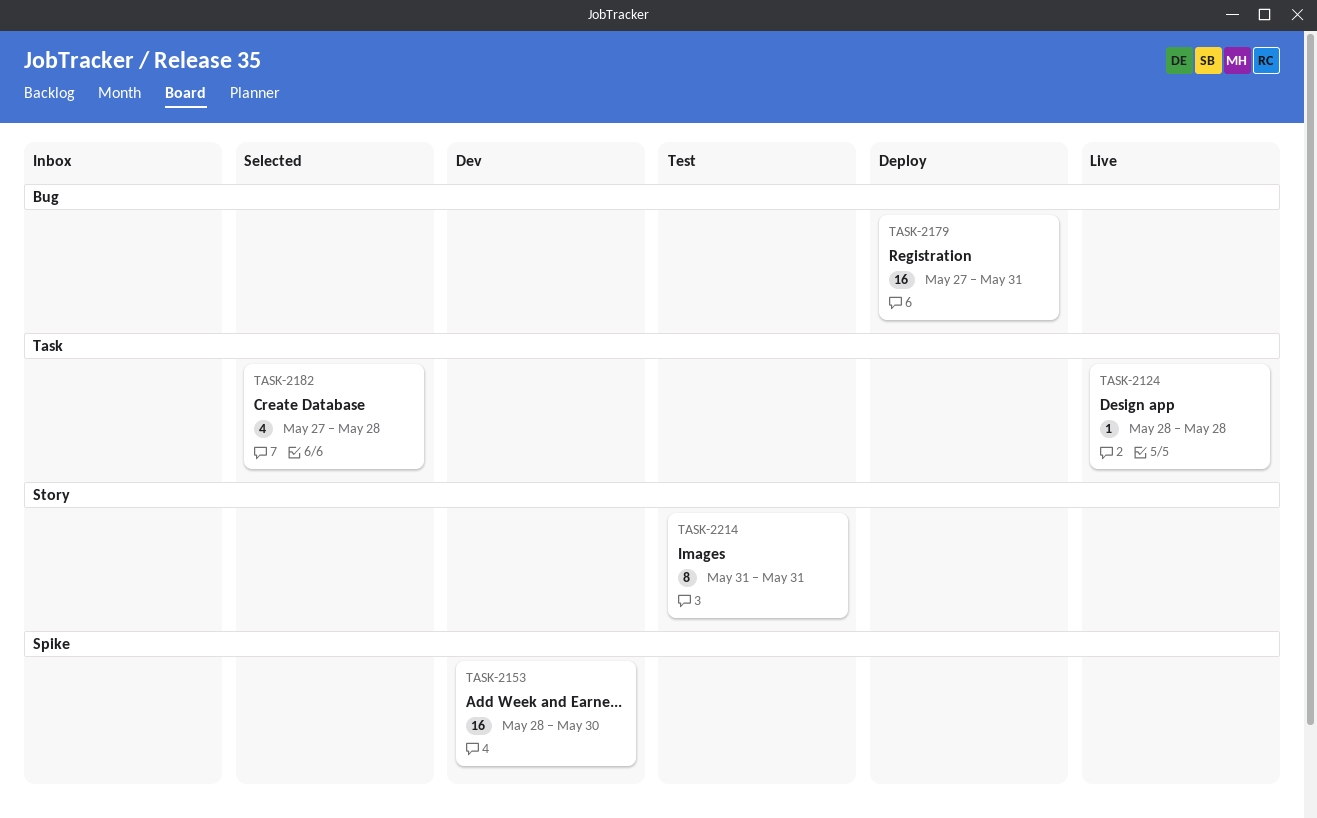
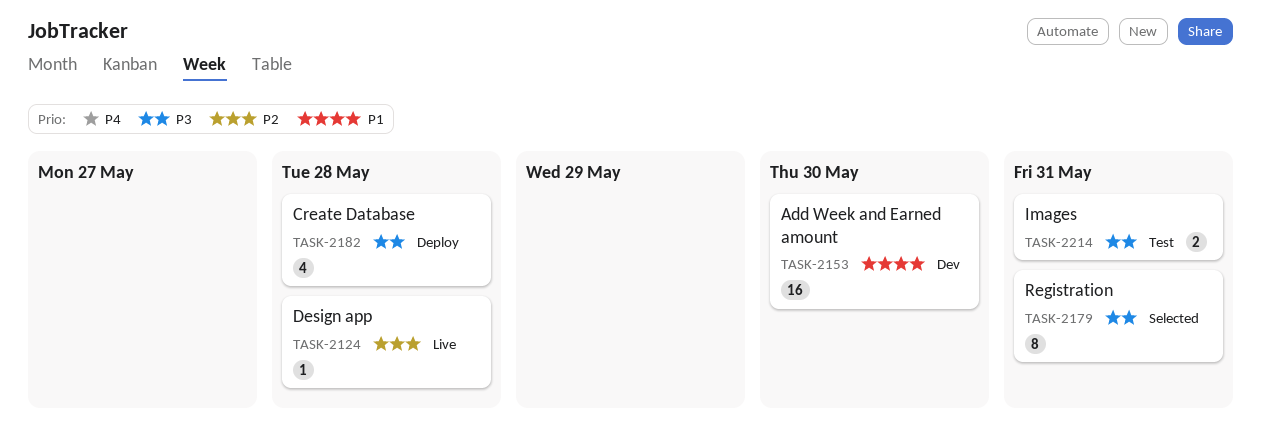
TASK-2179, status: Deploy -> Selected
TASK-2179, estimate: 16 -> 8
TASK-2182, status: Selected -> Deploy
TASK-2214, estimate: 8 -> 2

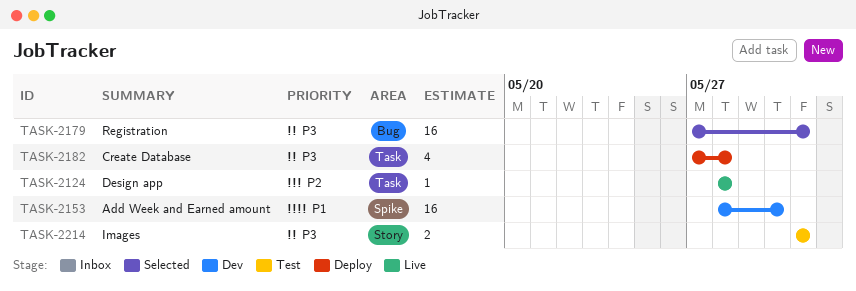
TASK-2179, estimate: 8 -> 16

